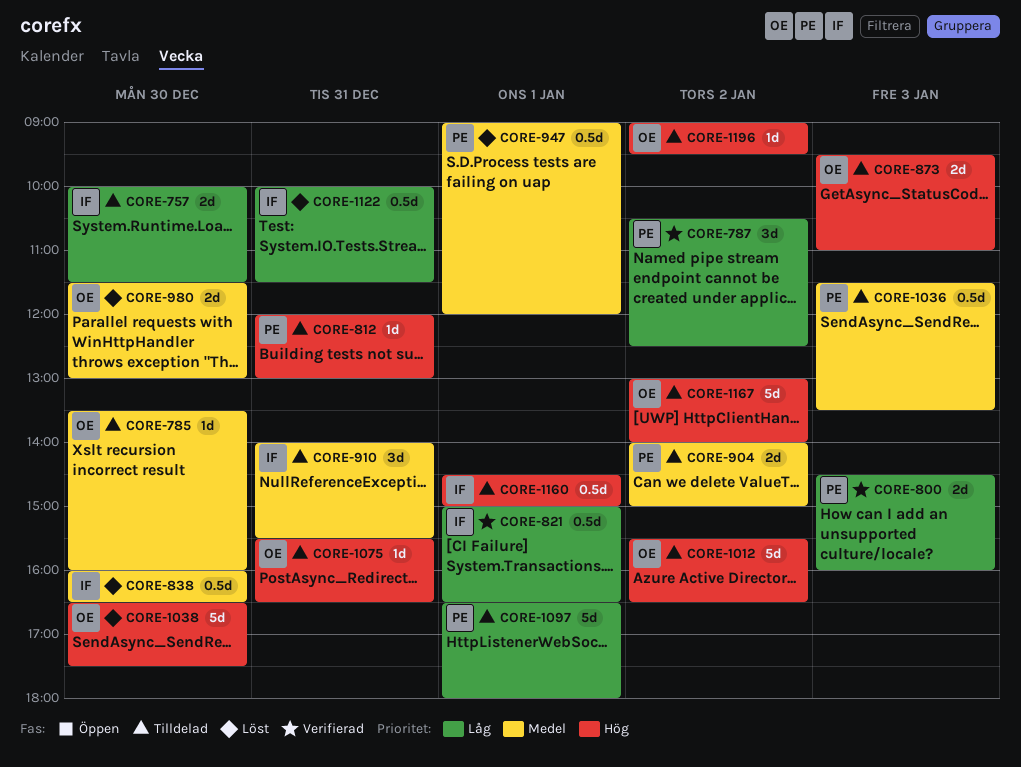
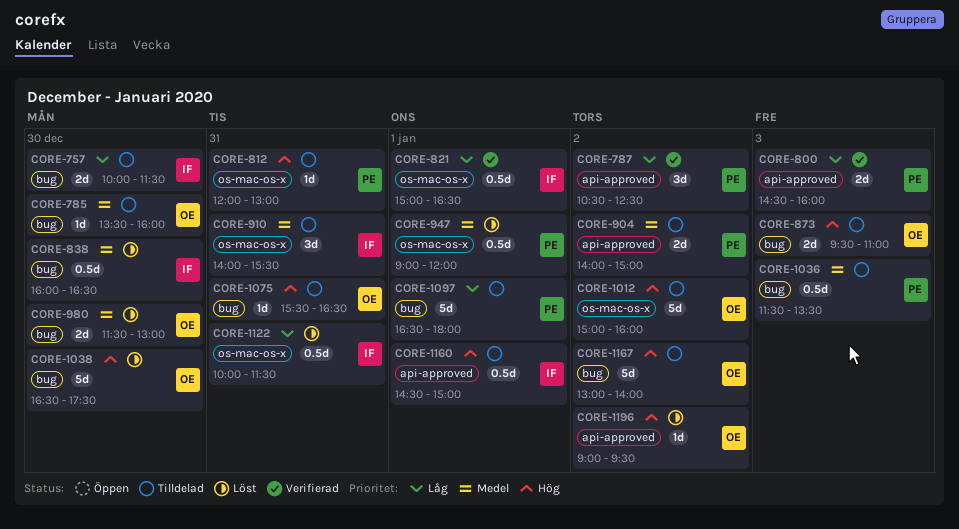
CORE-1012, begins: 15:30 -> 15:00
CORE-1012, ends: 16:30 -> 16:00
CORE-1196, status: Tilldelad -> Löst

